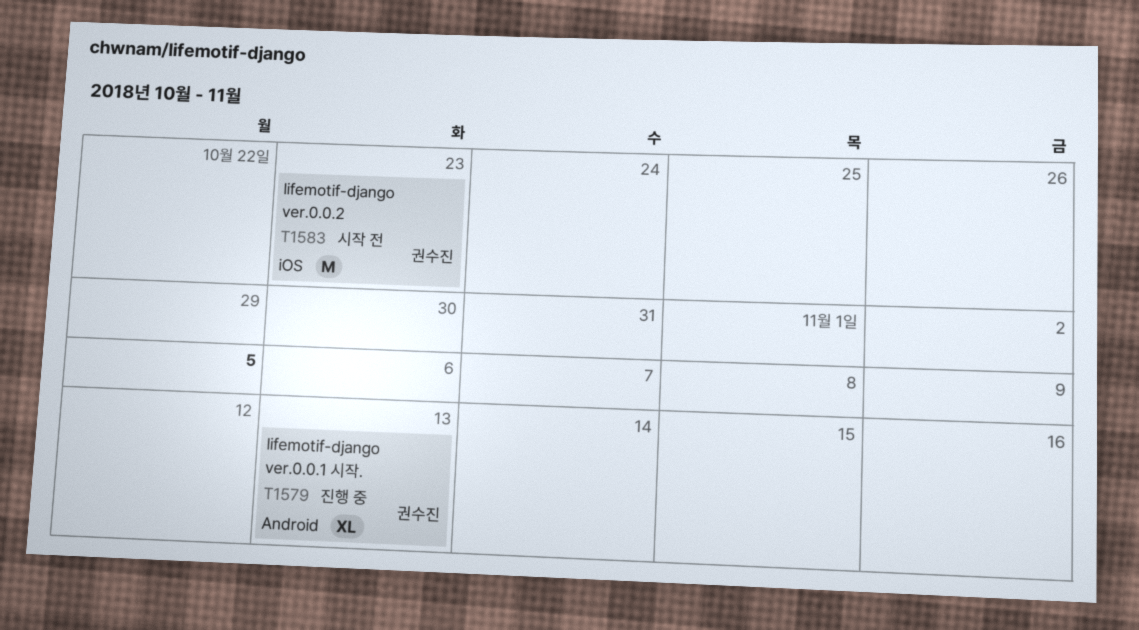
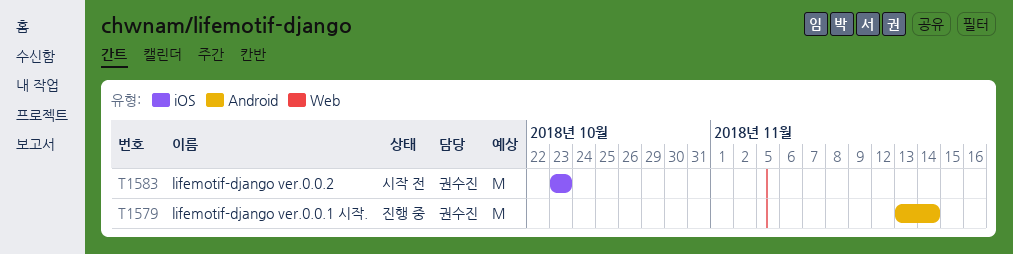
T1579, estimate: XL -> M
T1579, due: Nov 13 -> Nov 14

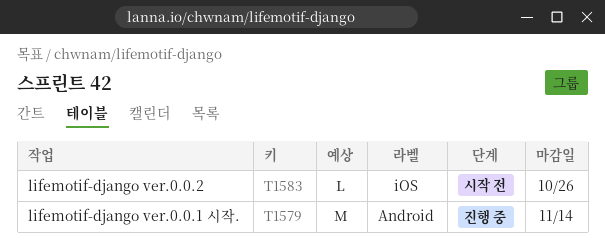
T1583, estimate: M -> L
T1583, due: Oct 23 -> Oct 26

